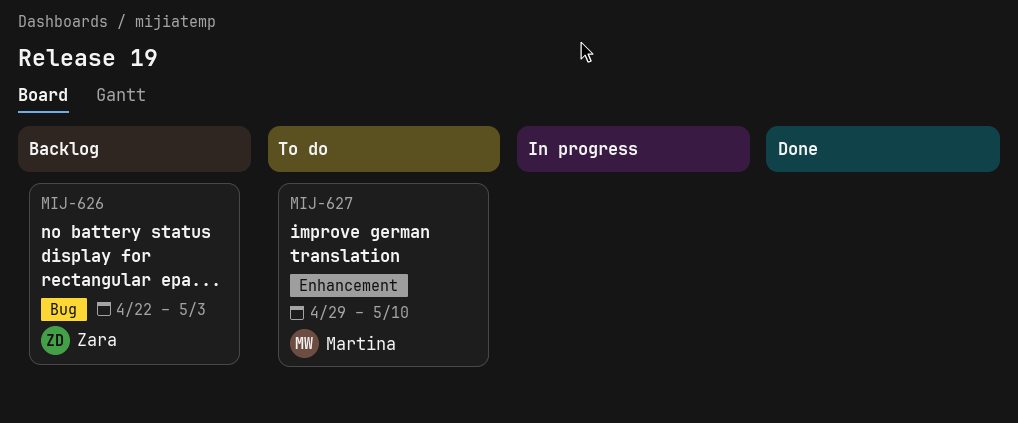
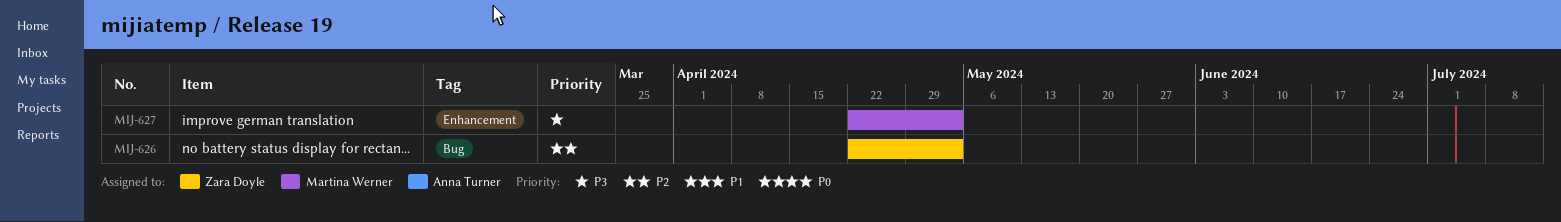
MIJ-627, start: Apr 29 -> Apr 22
MIJ-627, due: May 10 -> May 3

